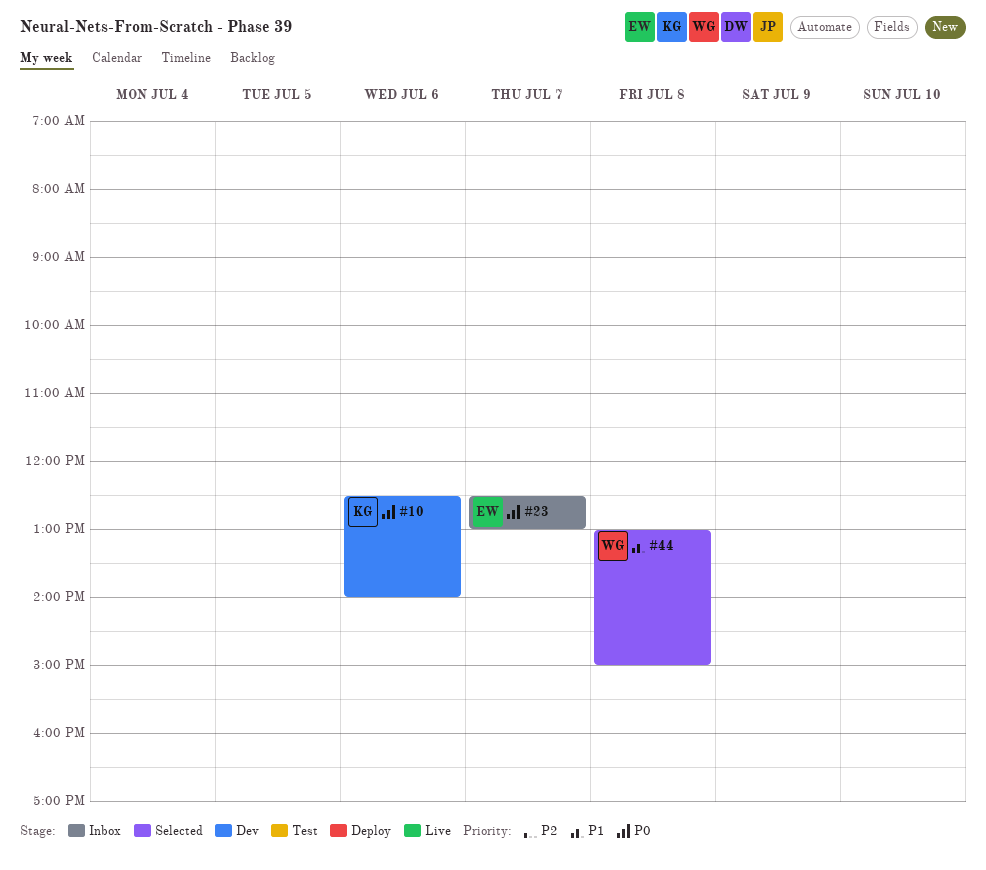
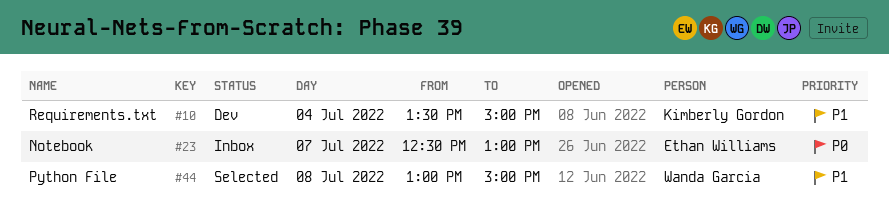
#10, priority: P0 -> P1
#10, day: Jul 6 -> Jul 4
#10, begins: 12:30 -> 13:30
#10, ends: 14:00 -> 15:00

